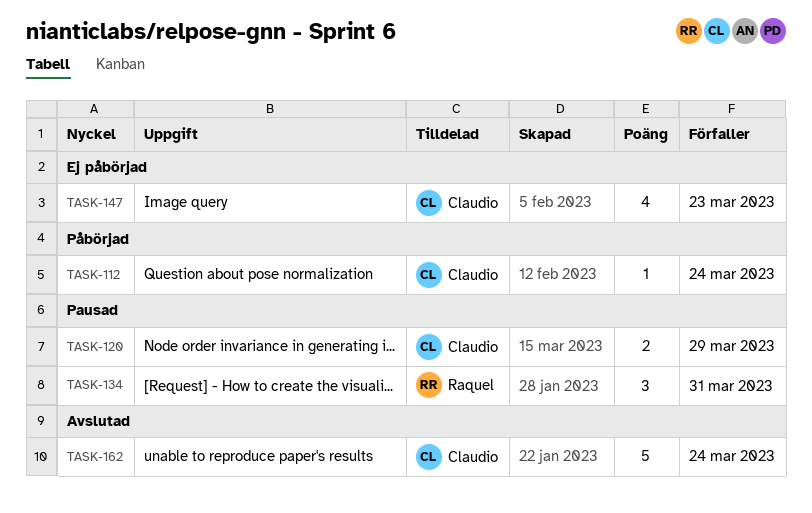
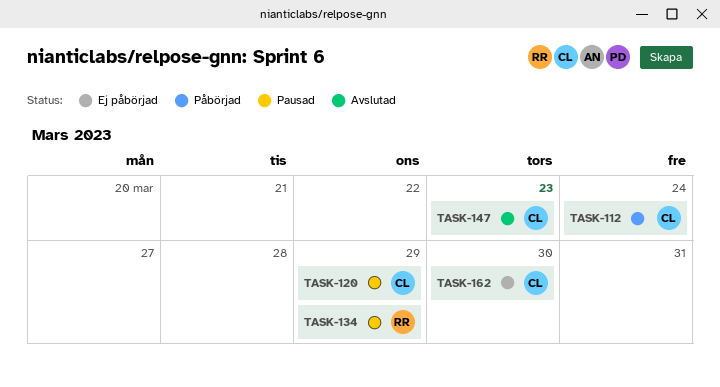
TASK-134, due: Mar 31 -> Mar 29
TASK-147, status: Ej påbörjad -> Avslutad
TASK-162, status: Avslutad -> Ej påbörjad
TASK-162, due: Mar 24 -> Mar 30

